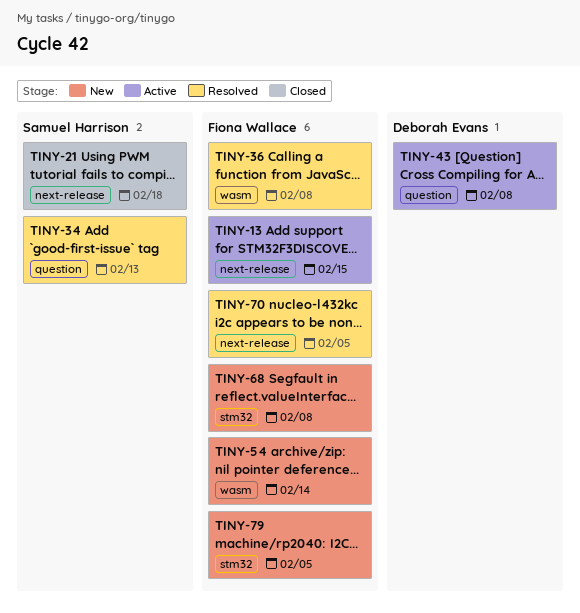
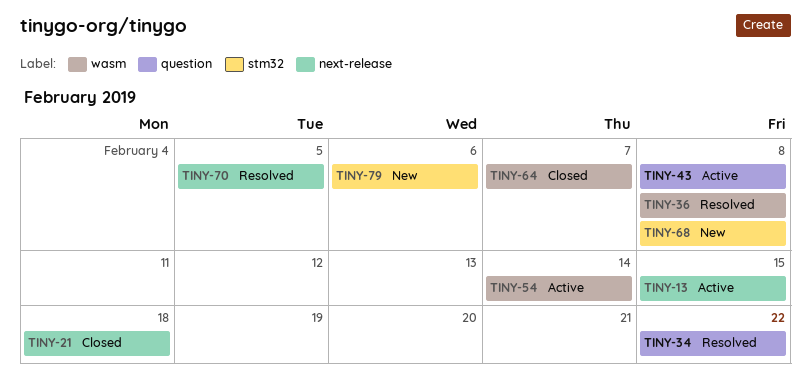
TINY-34, due: Feb 13 -> Feb 22
TINY-54, status: New -> Active
TINY-64: none -> present
TINY-79, due: Feb 5 -> Feb 6

